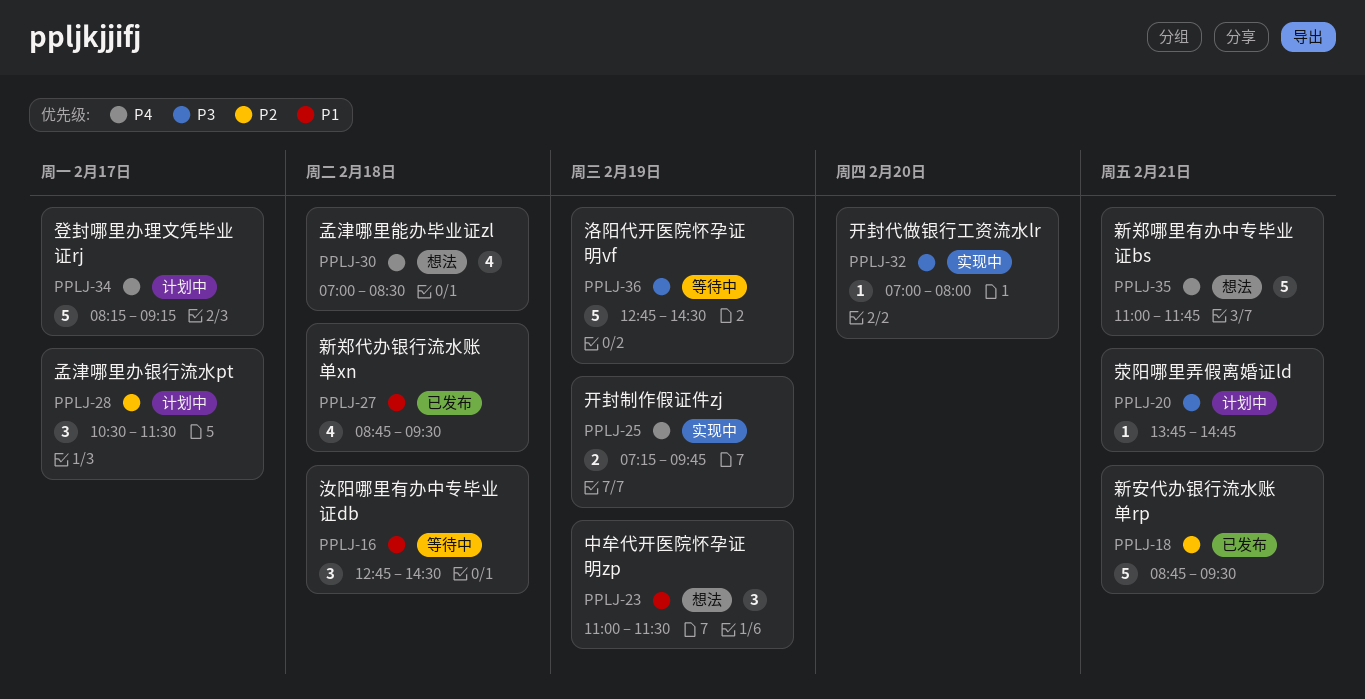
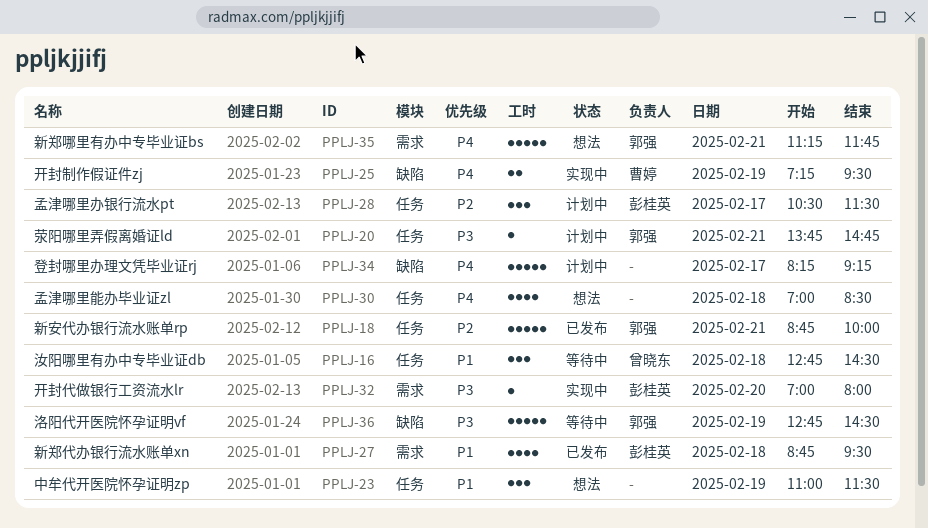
PPLJ-18, ends: 09:30 -> 10:00
PPLJ-25, ends: 09:45 -> 09:30
PPLJ-35, begins: 11:00 -> 11:15

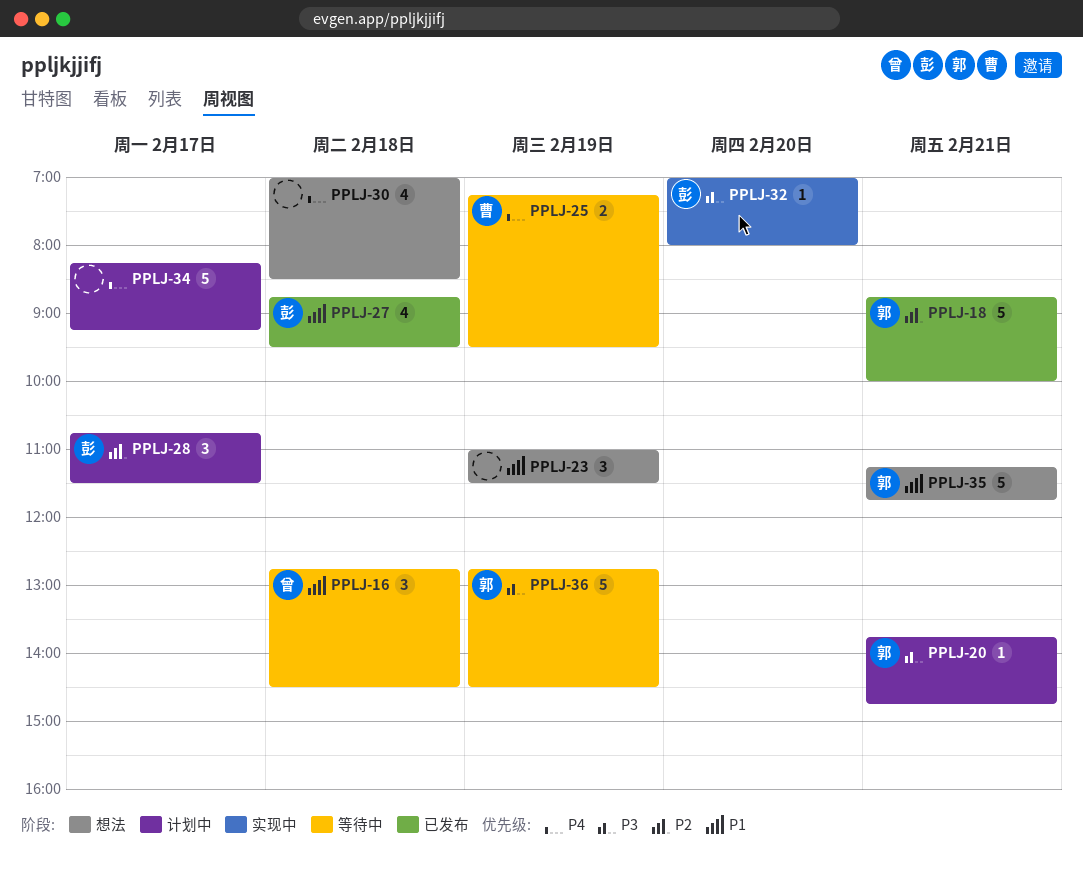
PPLJ-25, status: 实现中 -> 等待中
PPLJ-28, begins: 10:30 -> 10:45
PPLJ-35, priority: P4 -> P1

